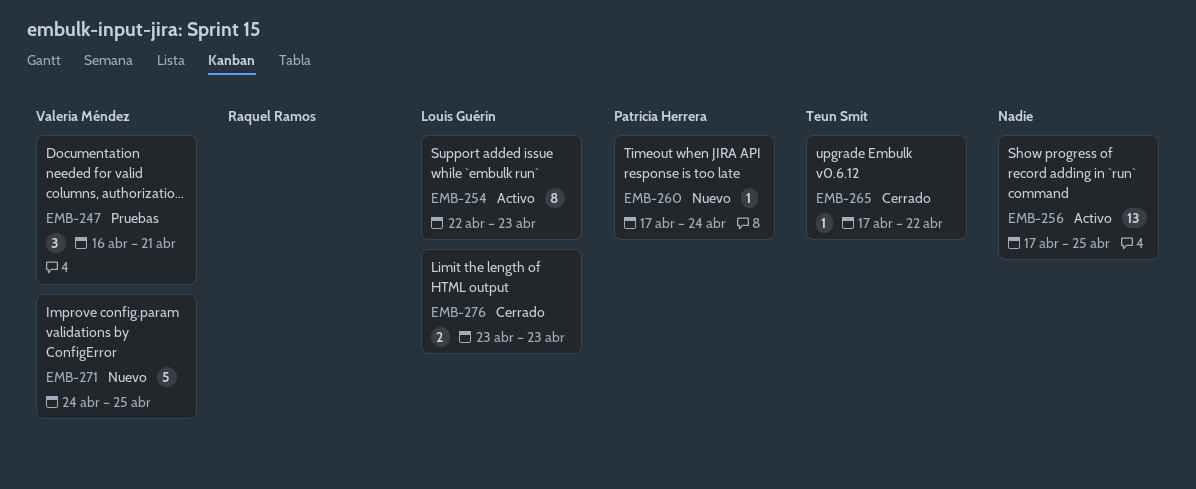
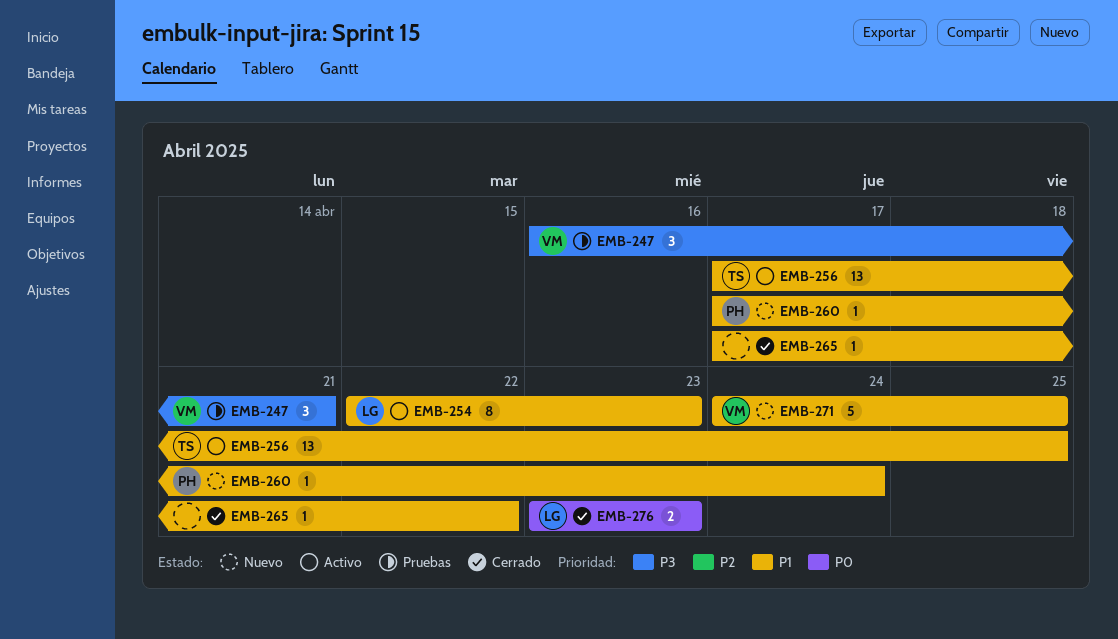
EMB-256, owner: none -> Teun Smit
EMB-265, owner: Teun Smit -> none

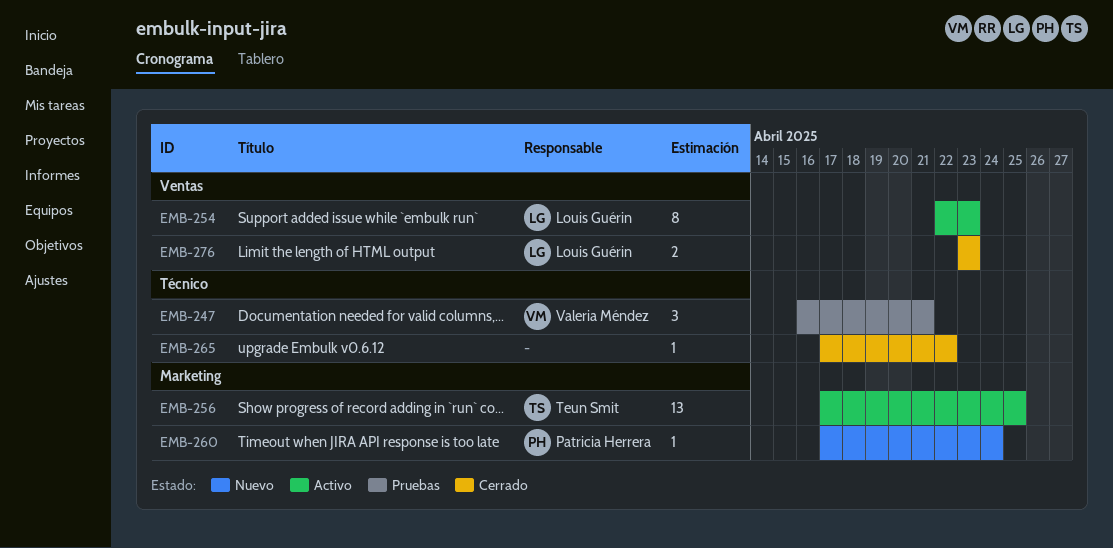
EMB-271: present -> none

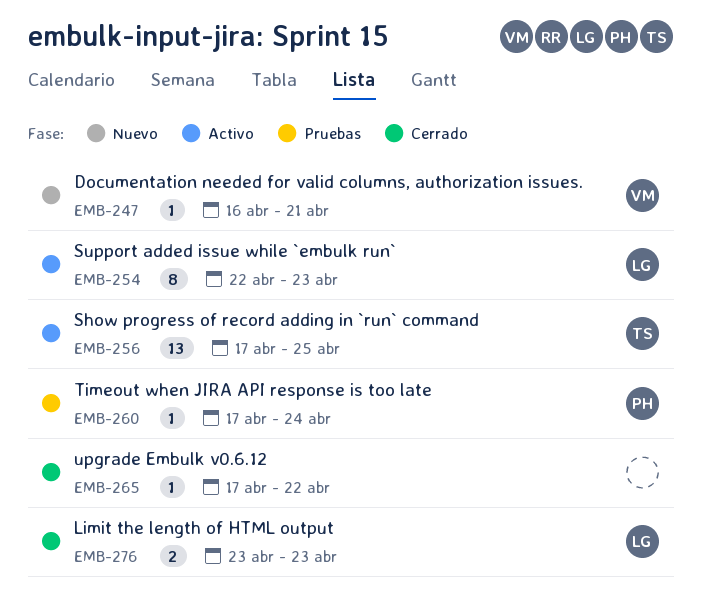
EMB-247, status: Pruebas -> Nuevo
EMB-247, estimate: 3 -> 1
EMB-260, status: Nuevo -> Pruebas

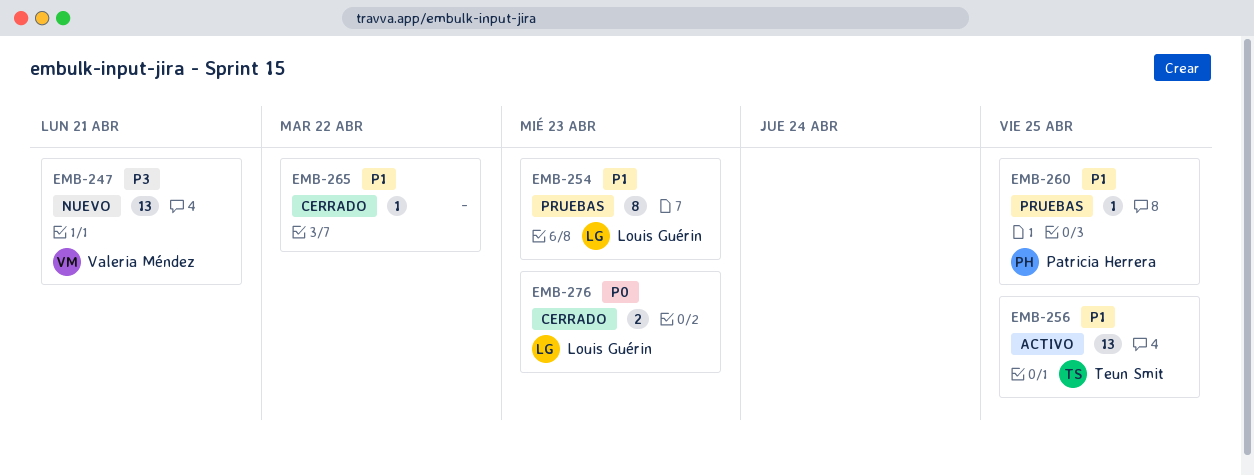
EMB-247, estimate: 1 -> 13
EMB-254, status: Activo -> Pruebas
EMB-260, due: Apr 24 -> Apr 25

